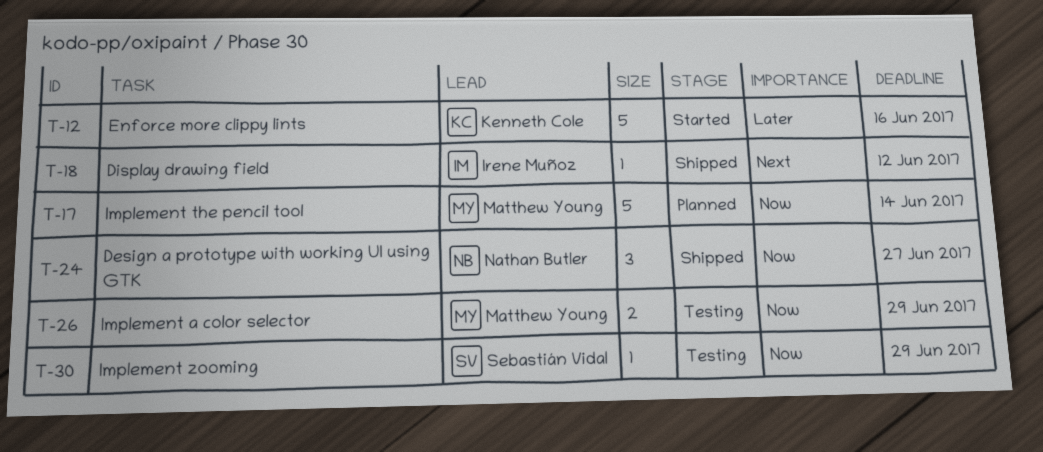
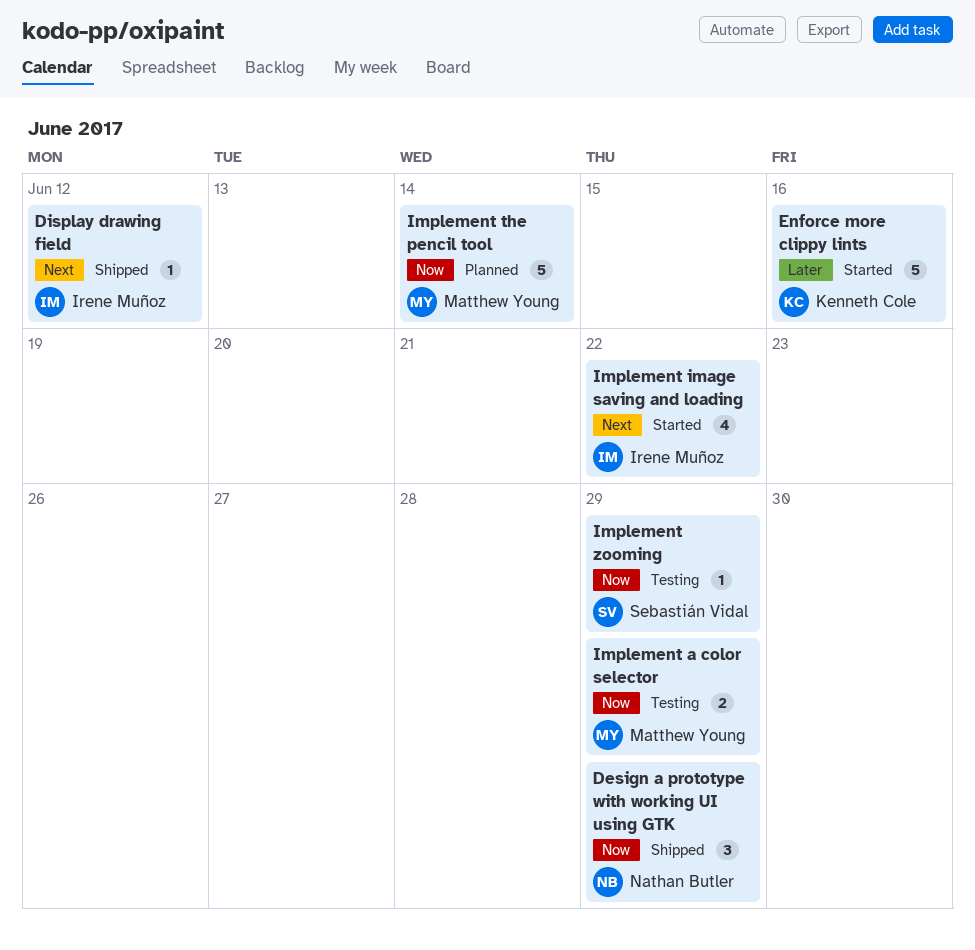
Design a prototype with working UI using GTK, due: Jun 27 -> Jun 29
Implement image saving and loading: none -> present

